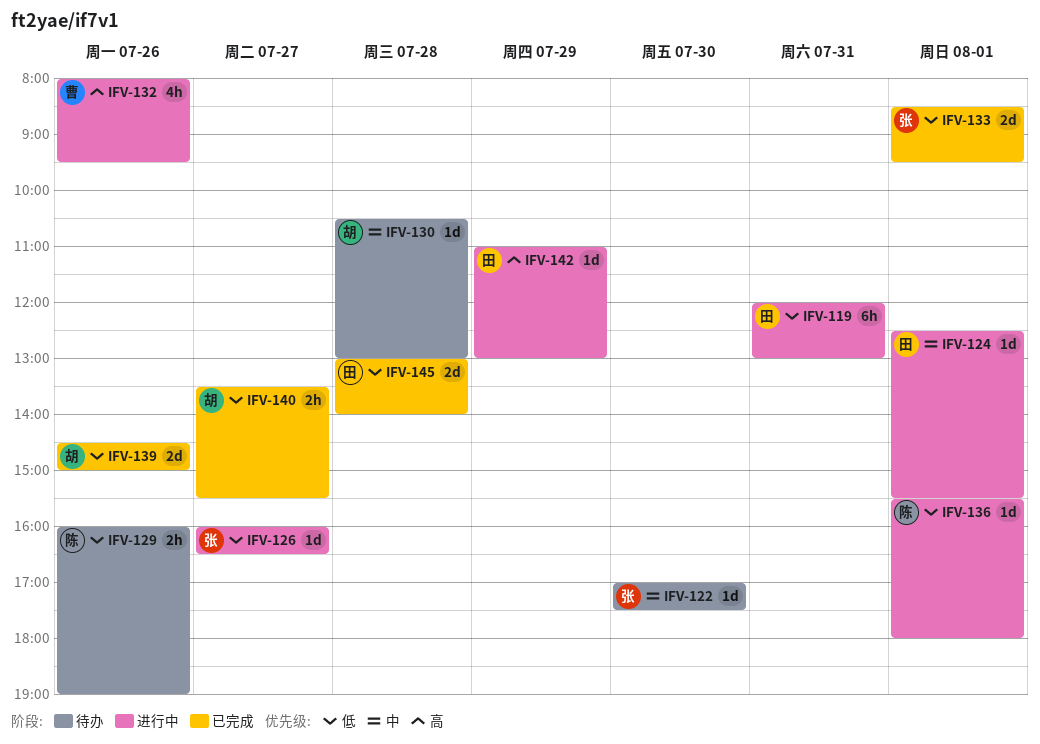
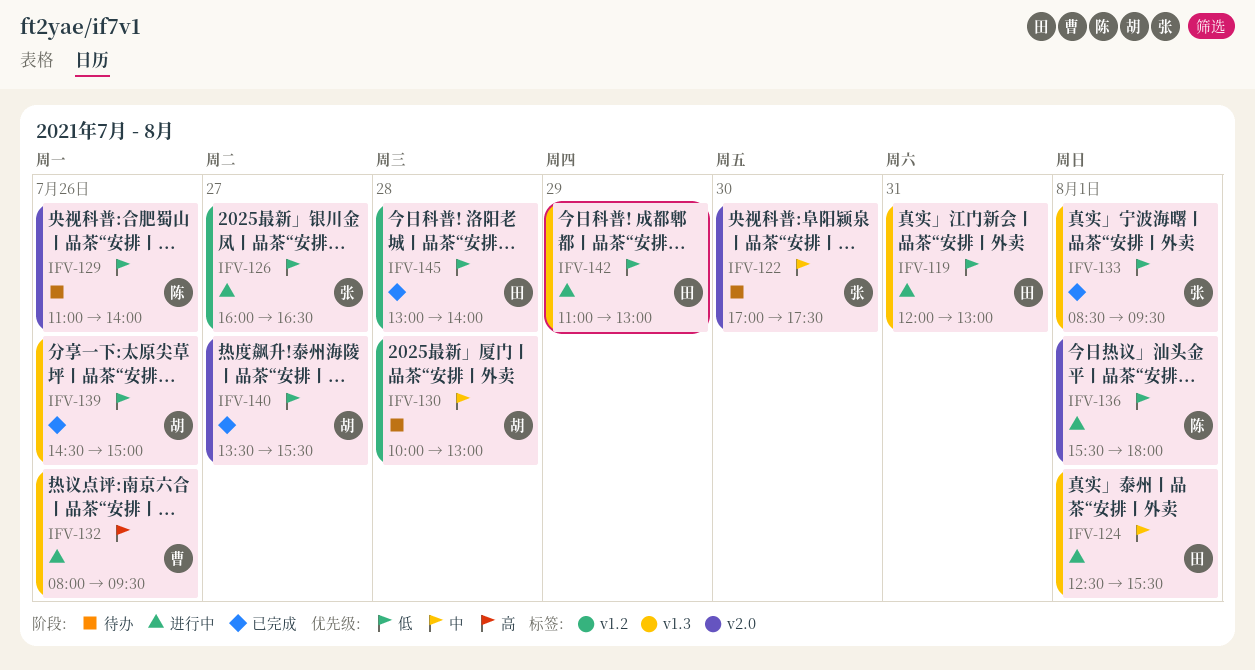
IFV-129, begins: 16:00 -> 11:00
IFV-129, ends: 19:00 -> 14:00
IFV-130, begins: 10:30 -> 10:00
IFV-142, priority: 高 -> 低

